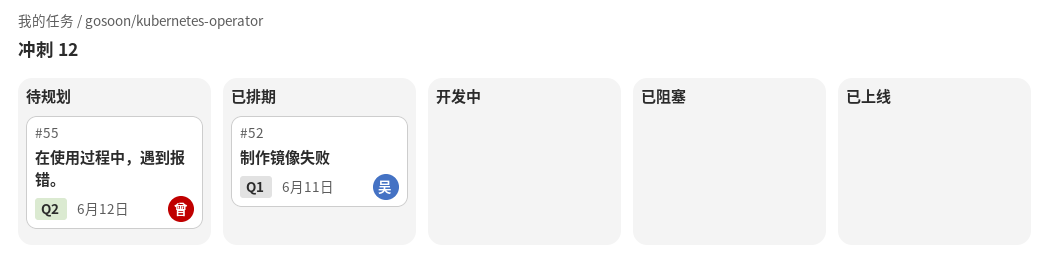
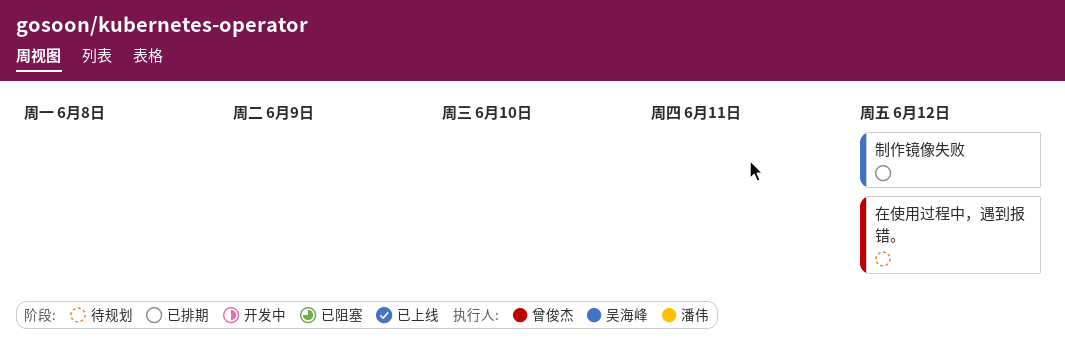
制作镜像失败, due: Jun 11 -> Jun 12

